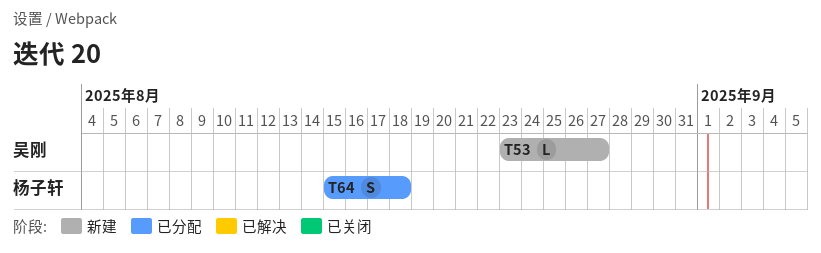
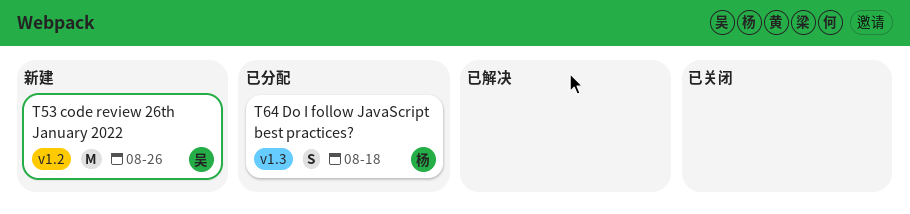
T53, estimate: L -> M
T53, due: Aug 27 -> Aug 26

